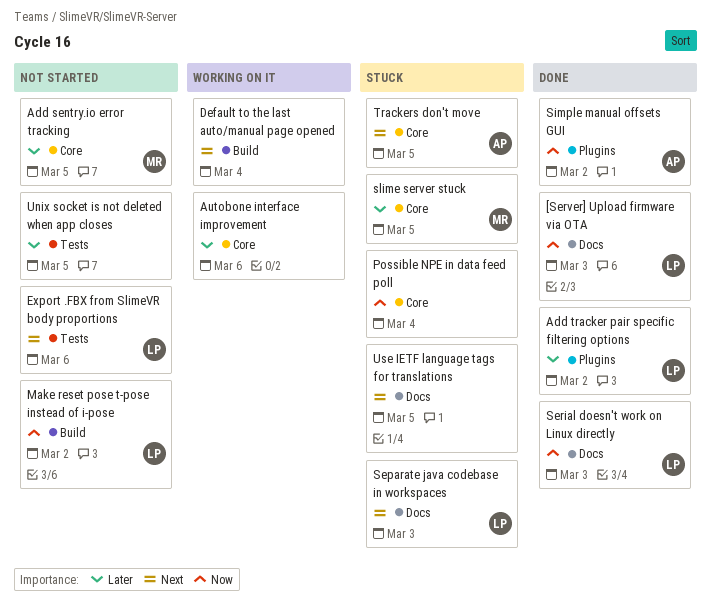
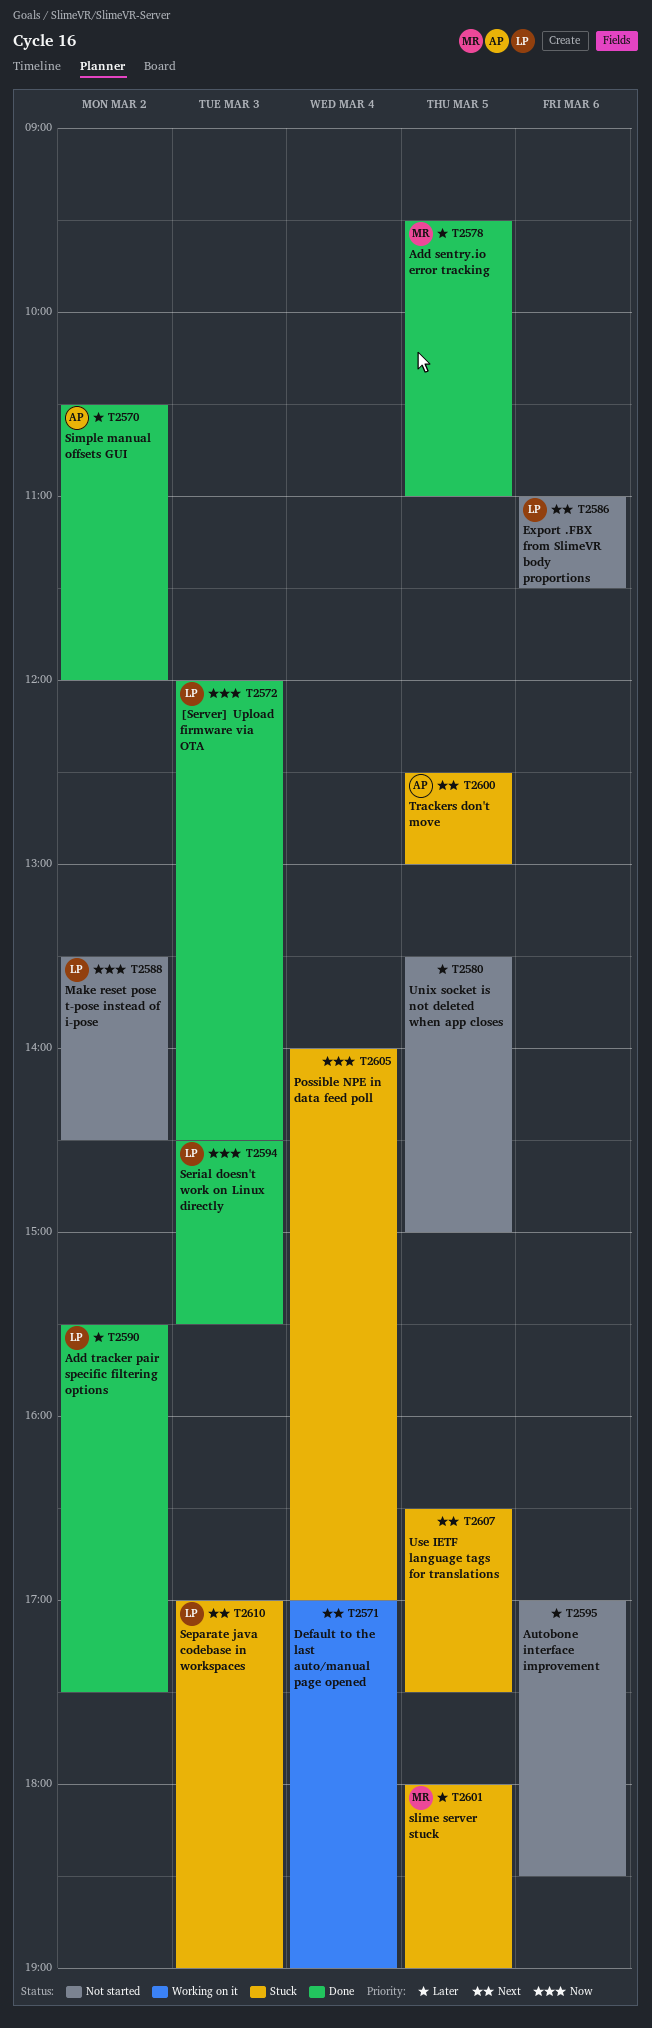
Add sentry.io error tracking, status: Not started -> Done
Autobone interface improvement, status: Working on it -> Not started
Simple manual offsets GUI, priority: Now -> Later

